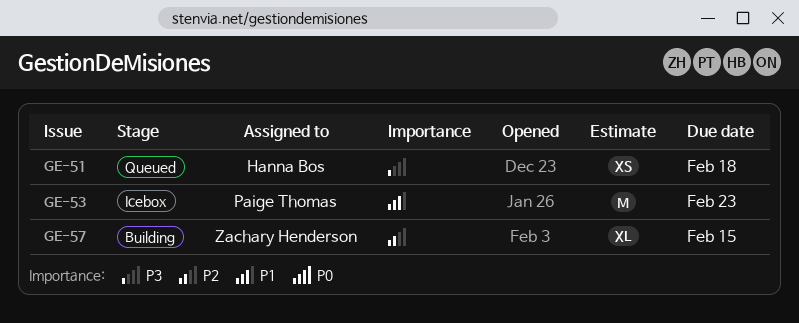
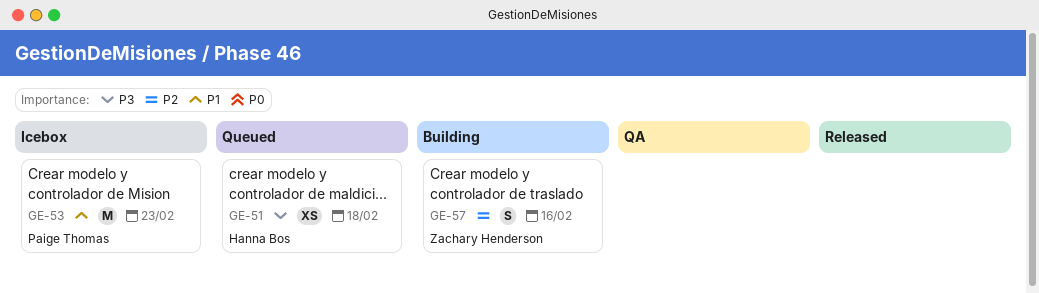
GE-57, estimate: XL -> S
GE-57, due: Feb 15 -> Feb 16

